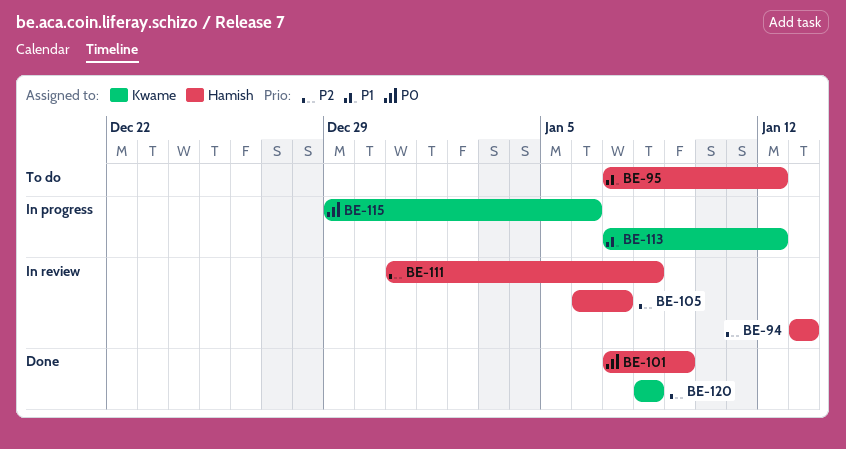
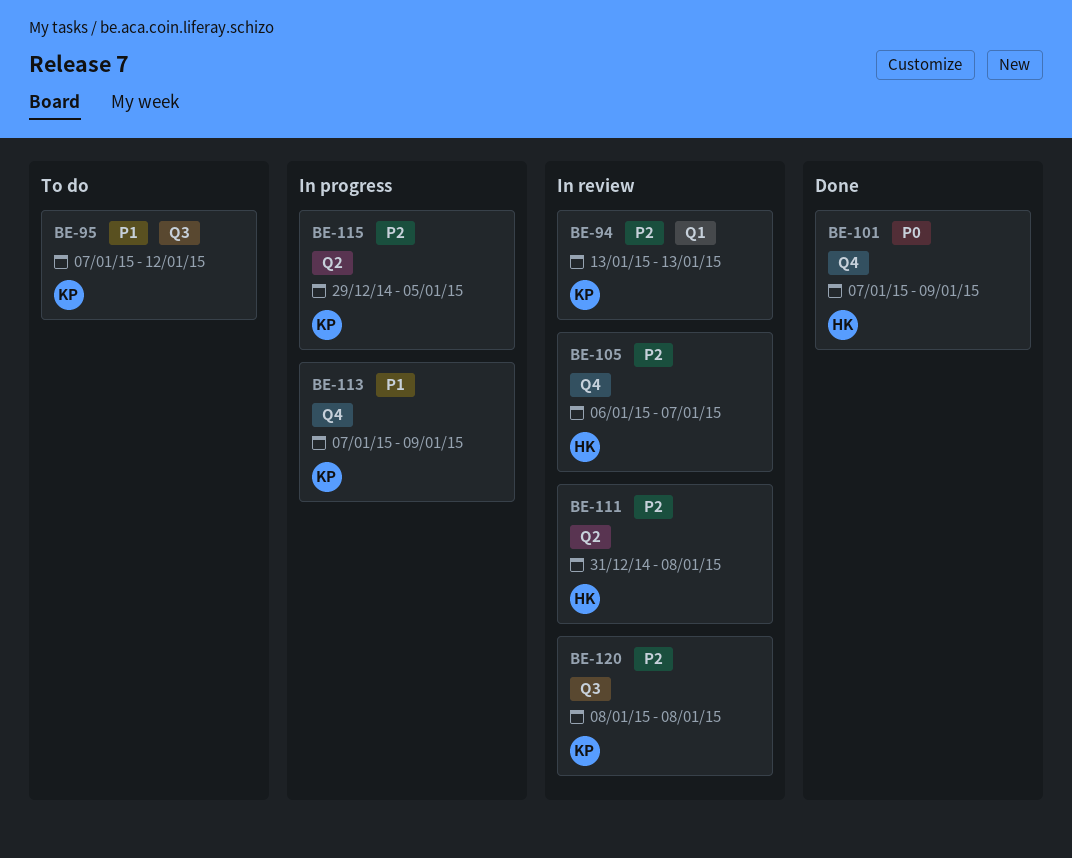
BE-94, owner: Hamish -> Kwame
BE-95, owner: Hamish -> Kwame
BE-113, due: Jan 12 -> Jan 9
BE-115, priority: P0 -> P2
BE-115, due: Jan 6 -> Jan 5
BE-120, status: Done -> In review

